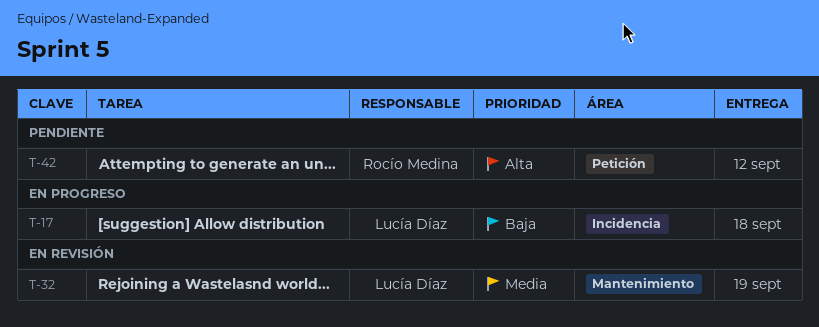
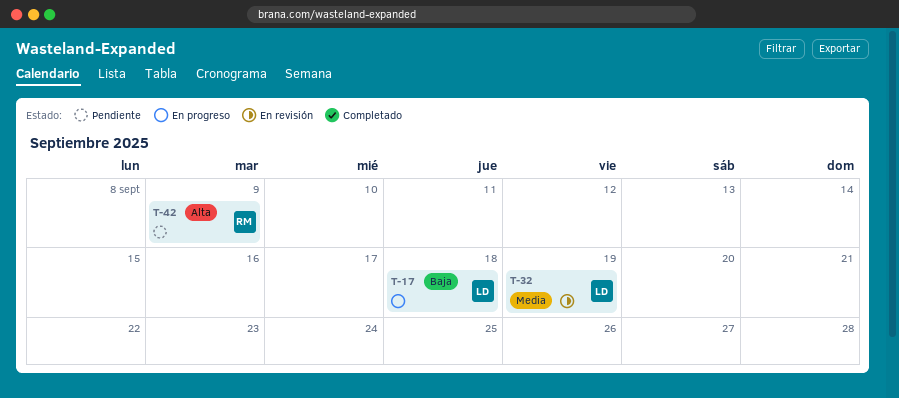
T-42, due: Sep 12 -> Sep 9

